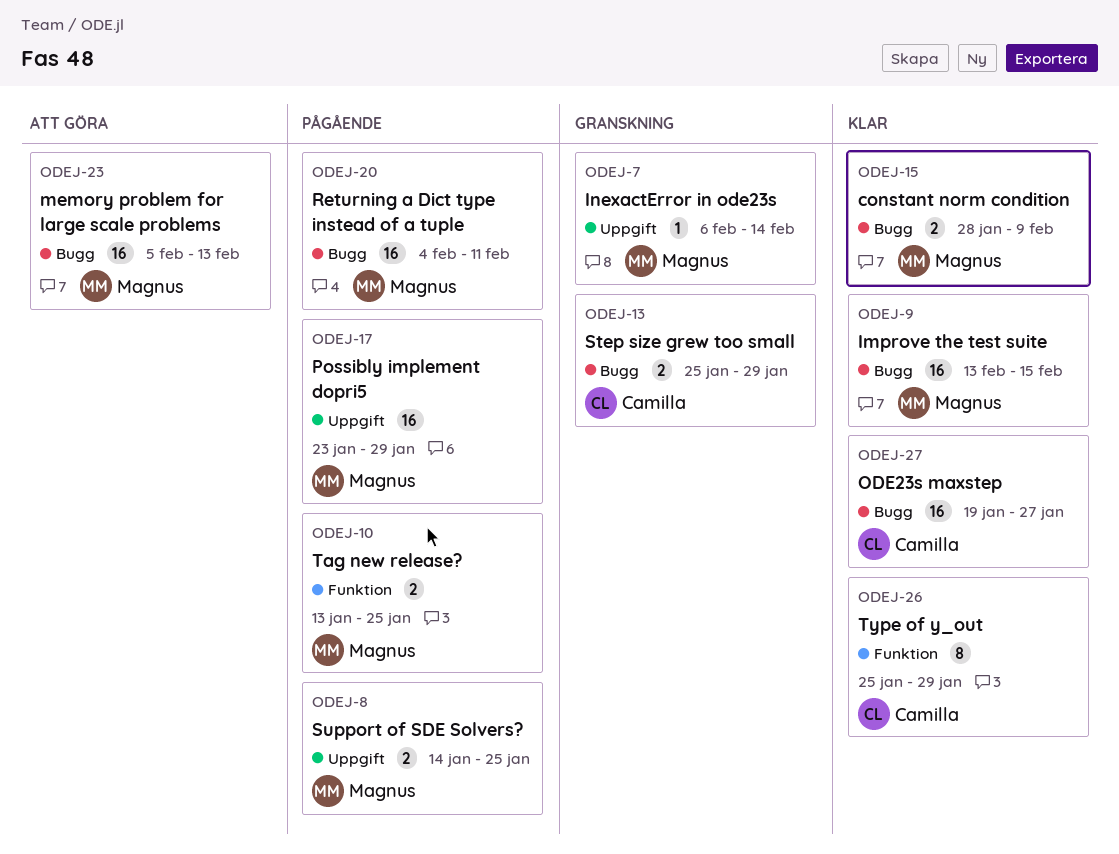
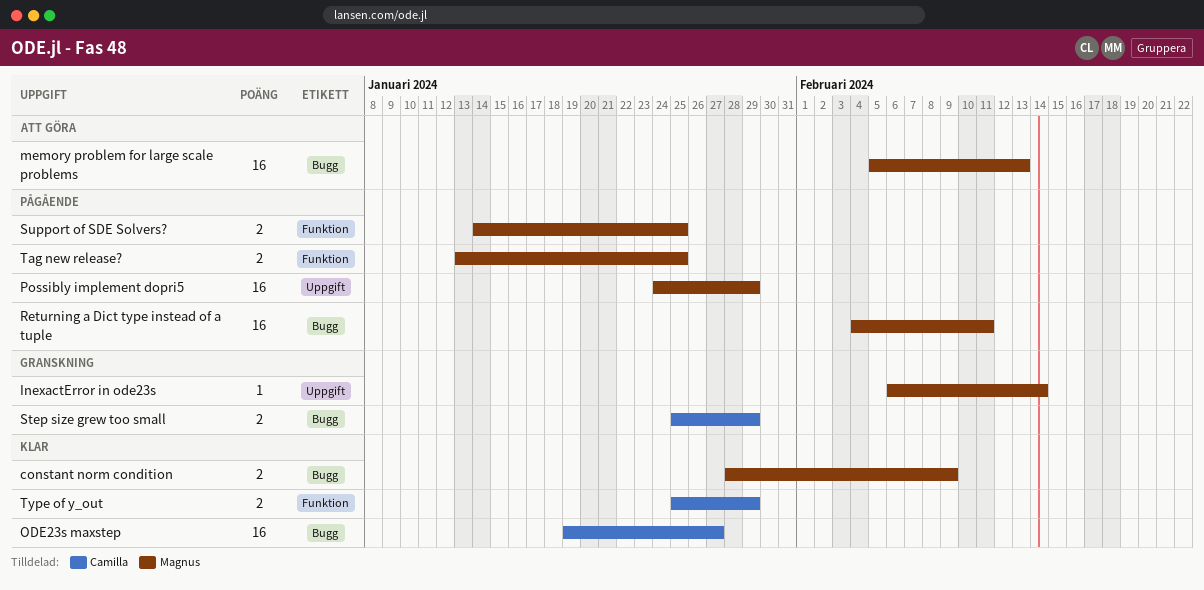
Improve the test suite: present -> none
Possibly implement dopri5, start: Jan 23 -> Jan 24
Support of SDE Solvers?, label: Uppgift -> Funktion
Type of y_out, estimate: 8 -> 2

